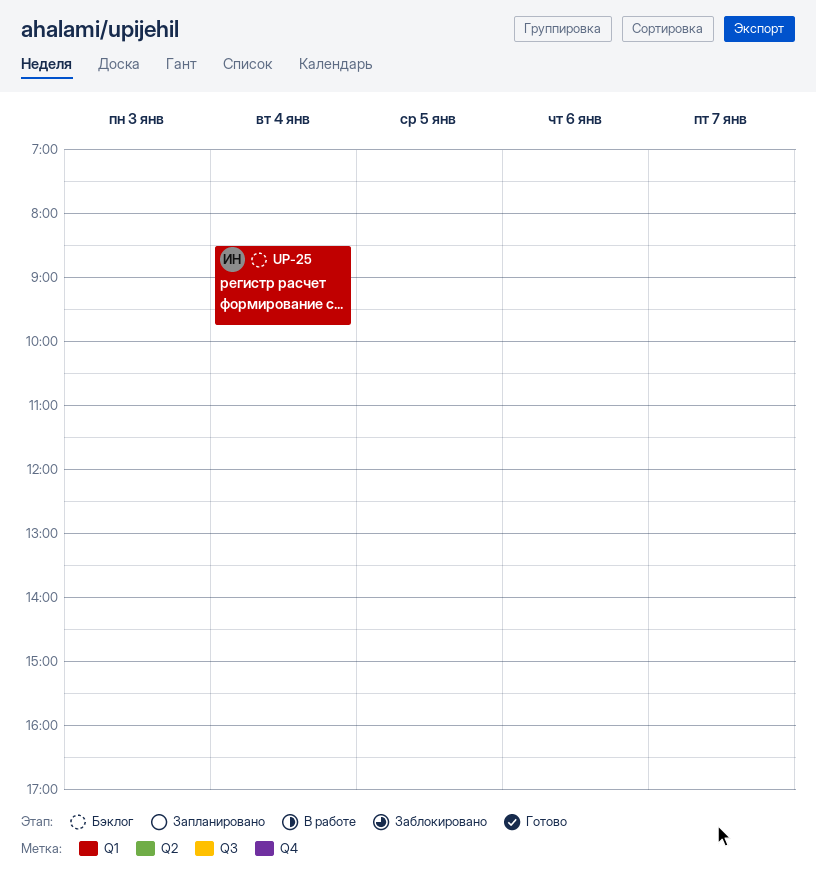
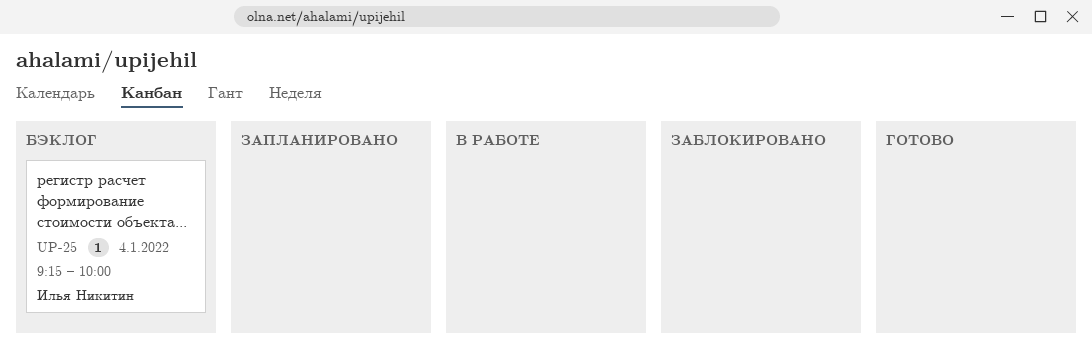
UP-25, begins: 08:30 -> 09:15
UP-25, ends: 09:45 -> 10:00

